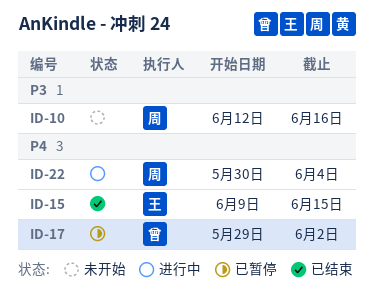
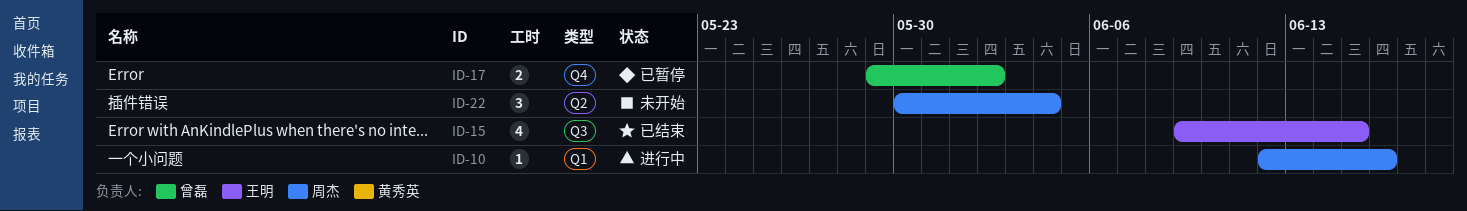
ID-10, status: 未开始 -> 进行中
ID-22, status: 进行中 -> 未开始

